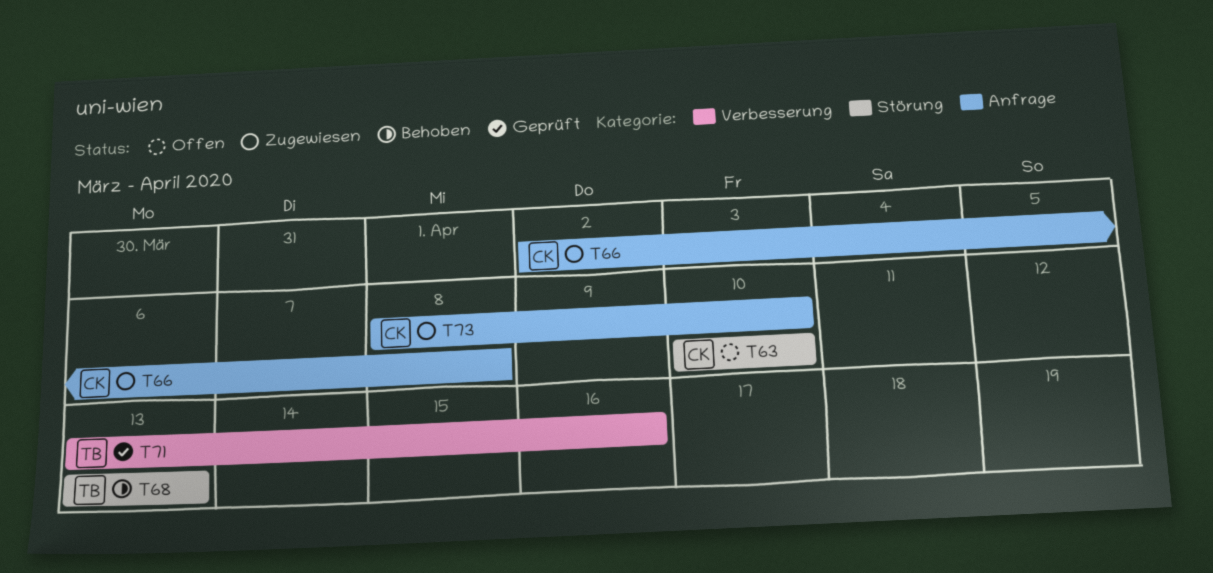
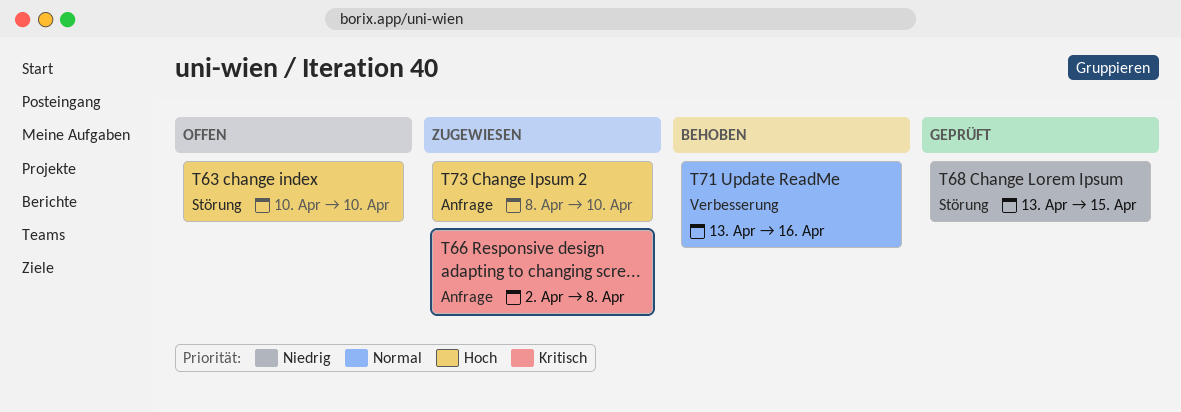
T68, status: Behoben -> Geprüft
T68, due: Apr 13 -> Apr 15
T71, status: Geprüft -> Behoben

